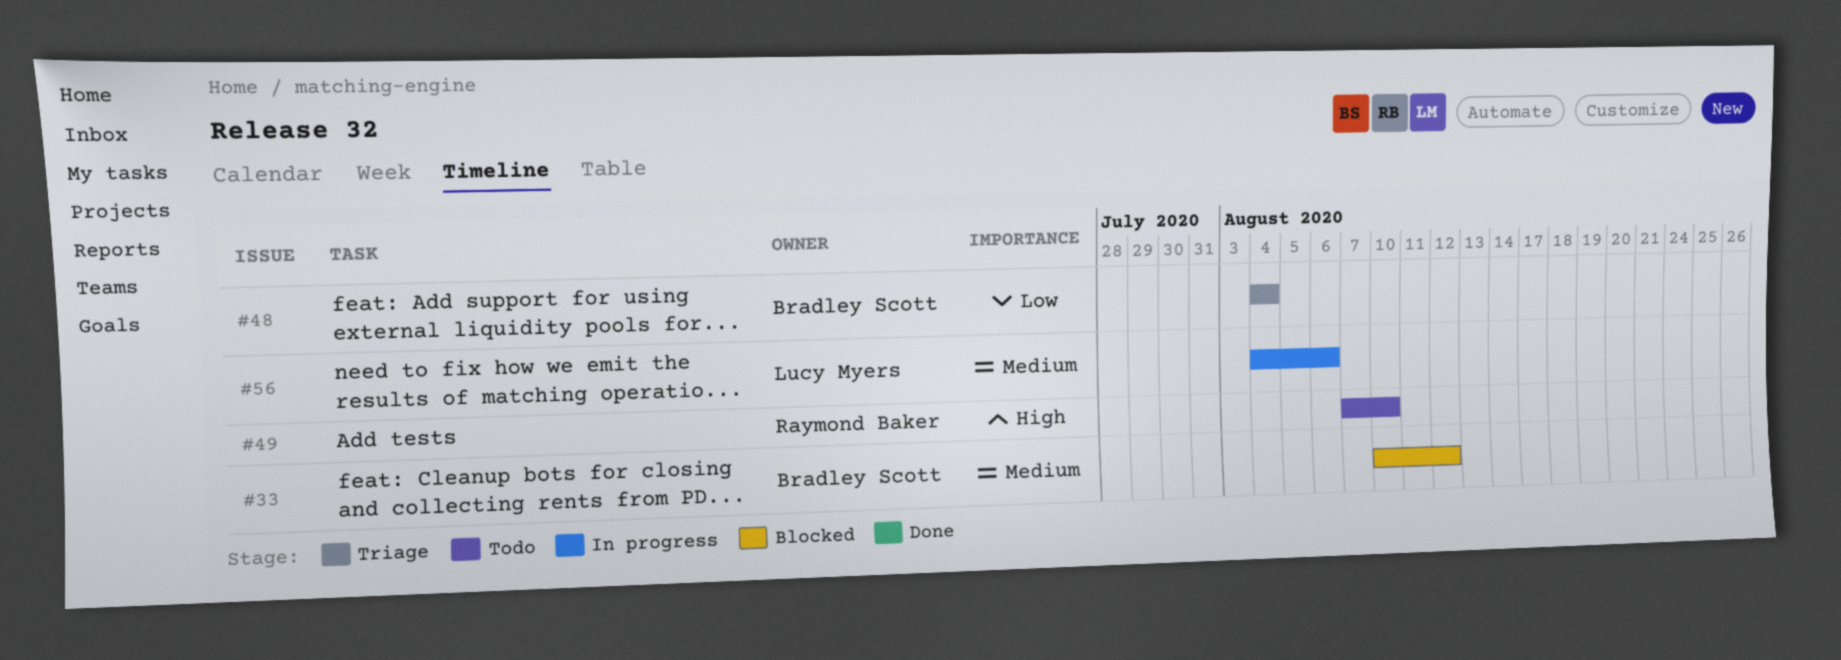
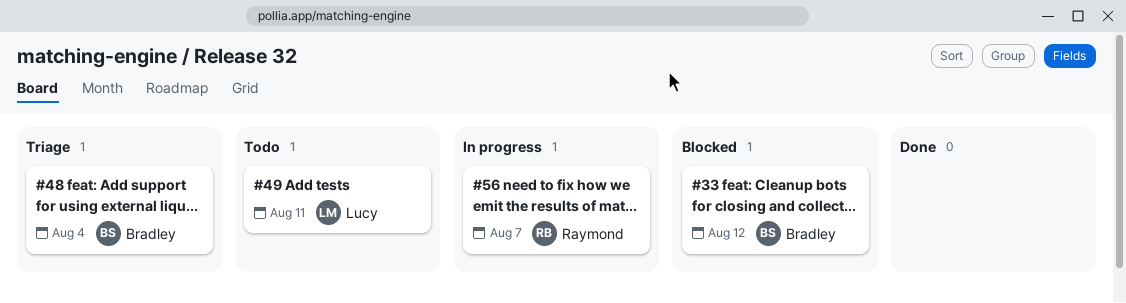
#49, owner: Raymond Baker -> Lucy Myers
#49, due: Aug 10 -> Aug 11
#56, owner: Lucy Myers -> Raymond Baker
#56, due: Aug 6 -> Aug 7

